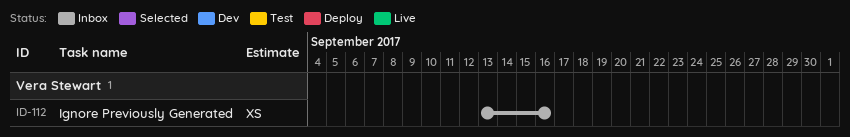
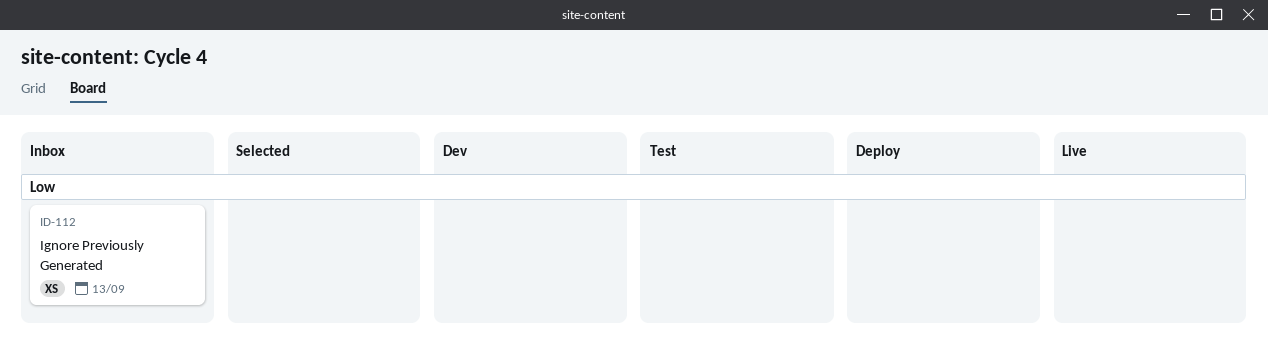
ID-112, due: Sep 16 -> Sep 13

